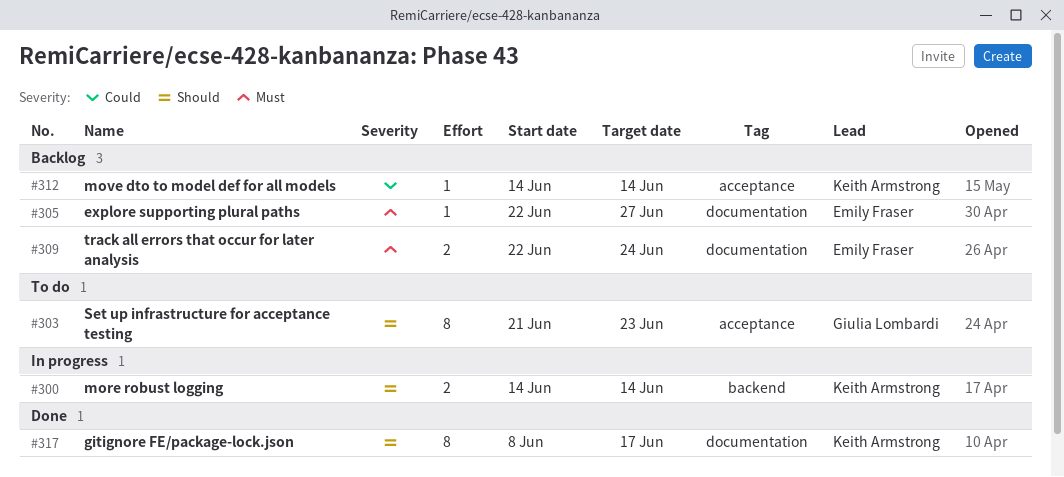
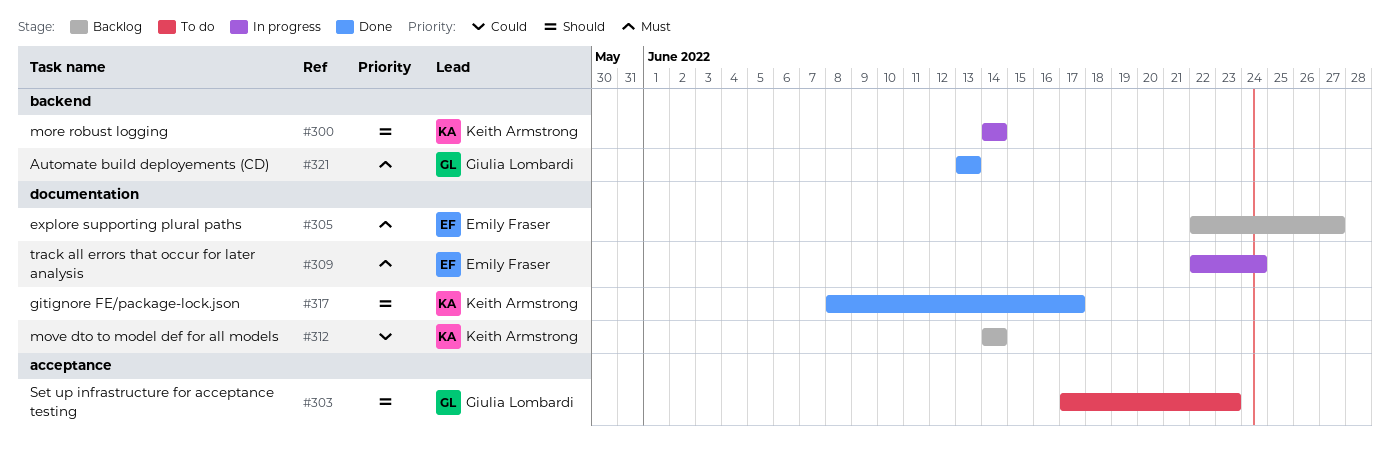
#303, start: Jun 21 -> Jun 17
#309, status: Backlog -> In progress
#312, label: acceptance -> documentation
#321: none -> present

